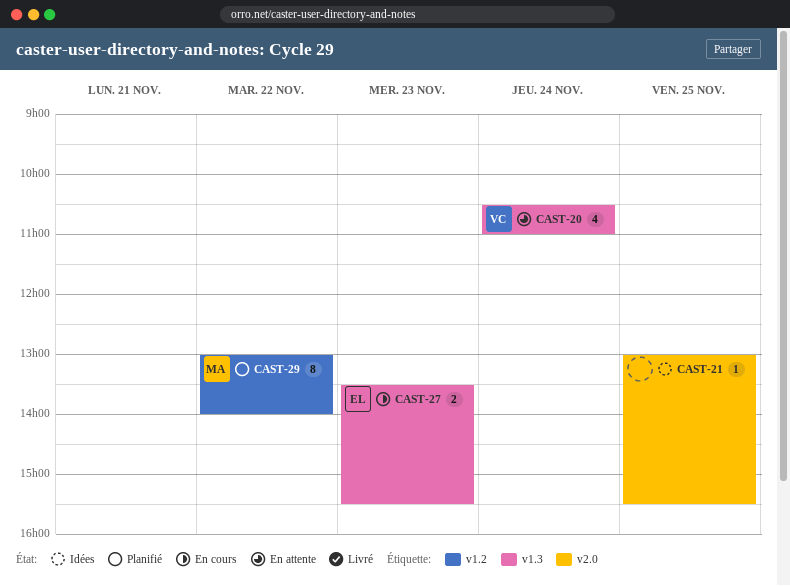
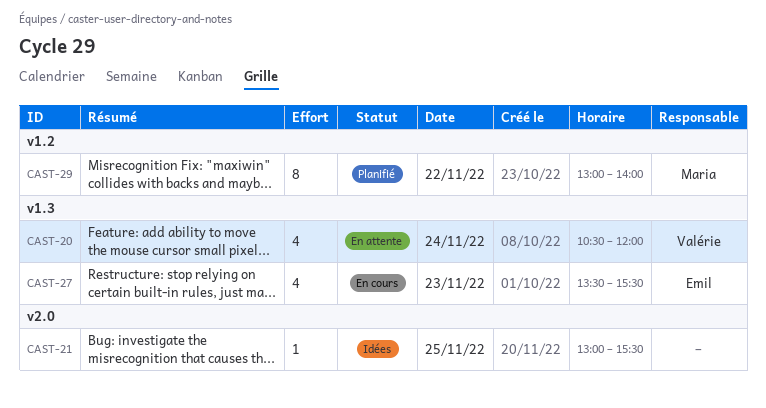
CAST-20, ends: 11:00 -> 12:00
CAST-27, estimate: 2 -> 4

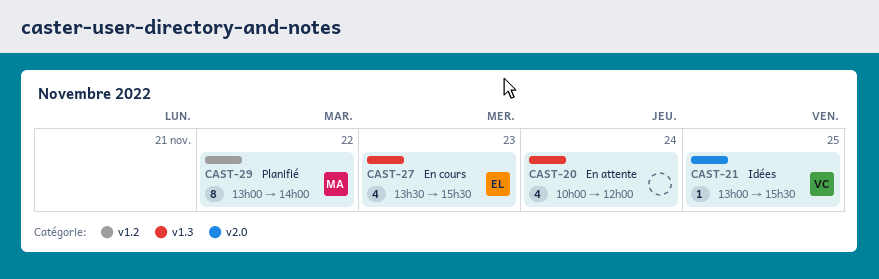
CAST-20, owner: Valérie -> none
CAST-20, begins: 10:30 -> 10:00
CAST-21, owner: none -> Valérie

